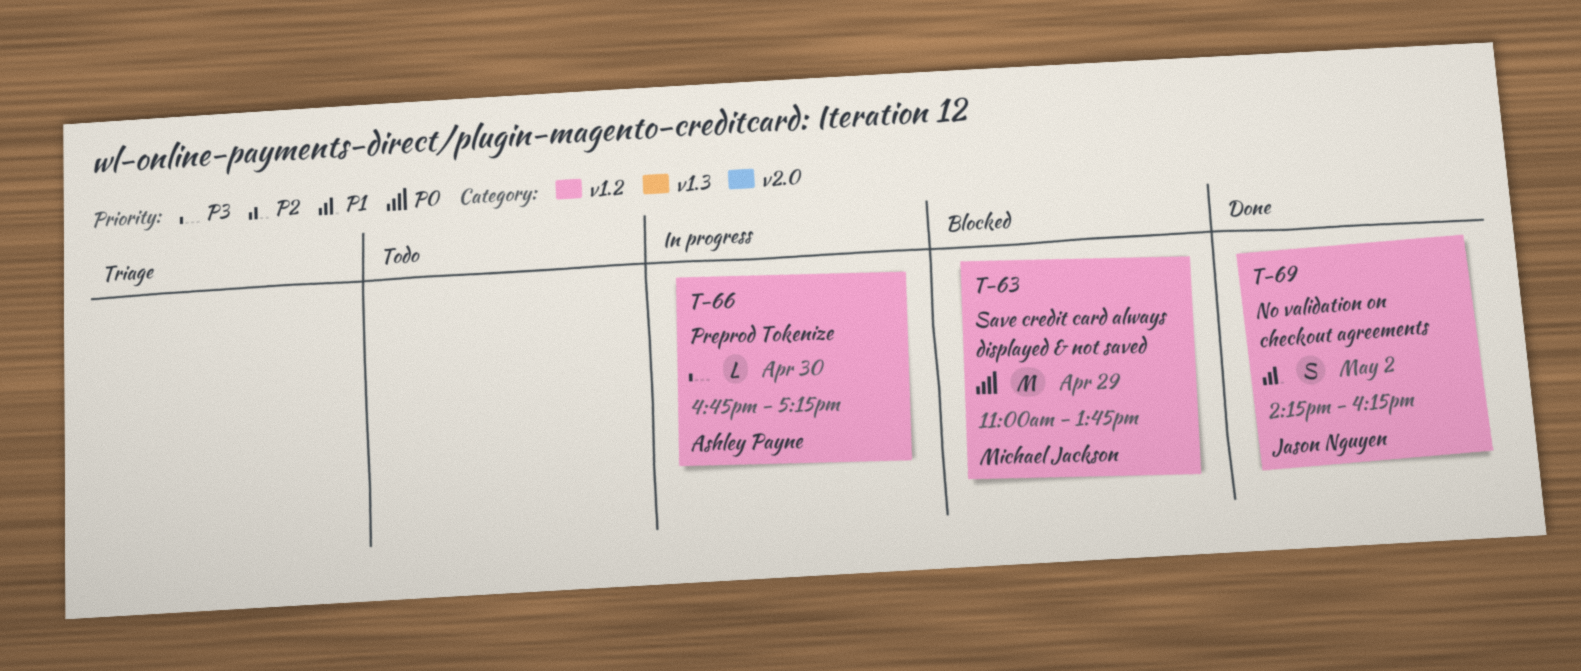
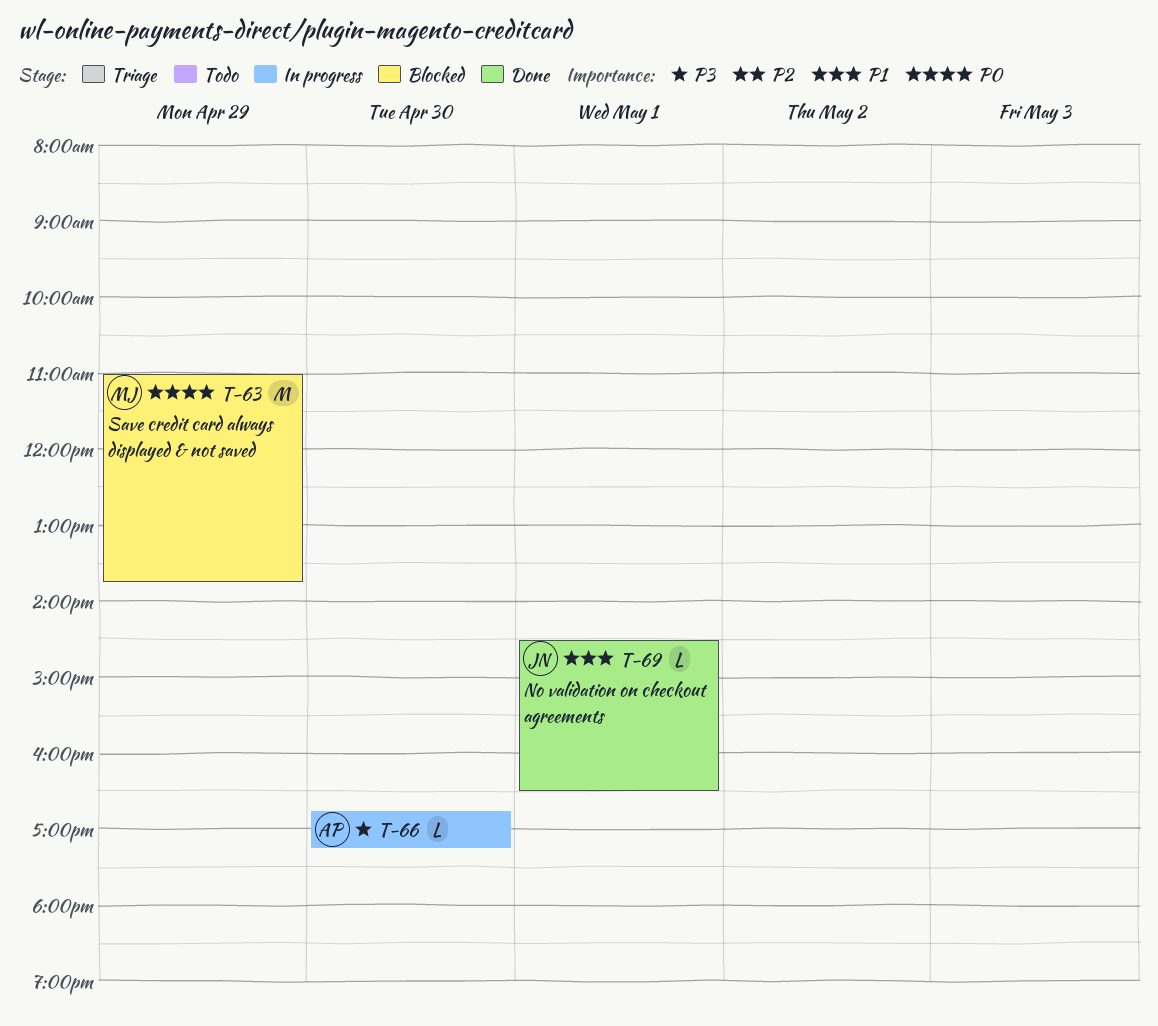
T-69, estimate: S -> L
T-69, day: May 2 -> May 1
T-69, begins: 14:15 -> 14:30
T-69, ends: 16:15 -> 16:30

